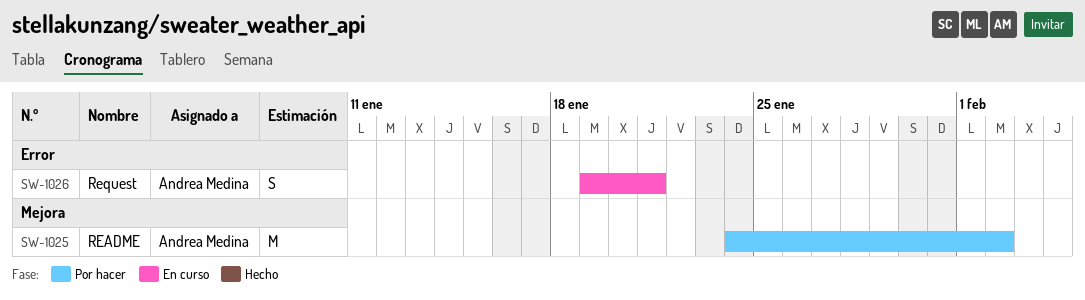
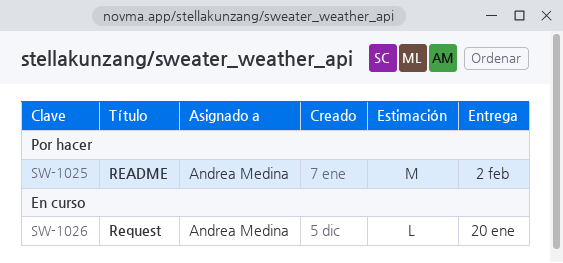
SW-1026, estimate: S -> L
SW-1026, due: Jan 21 -> Jan 20

